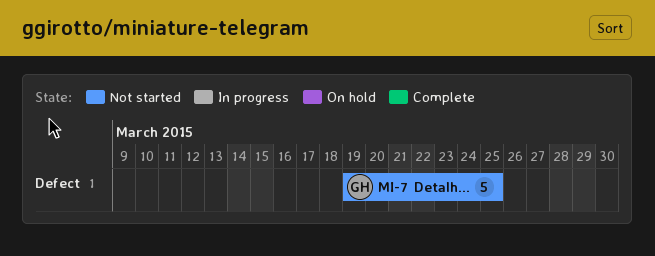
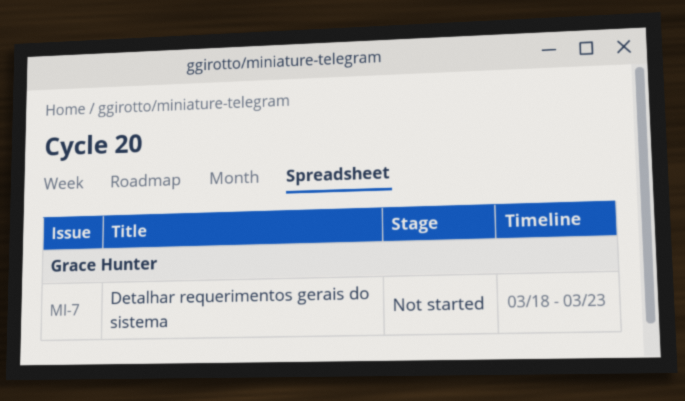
MI-7, start: Mar 19 -> Mar 18
MI-7, due: Mar 25 -> Mar 23

